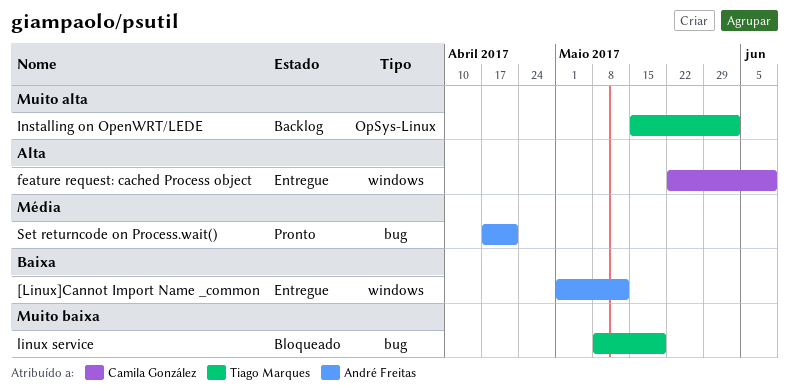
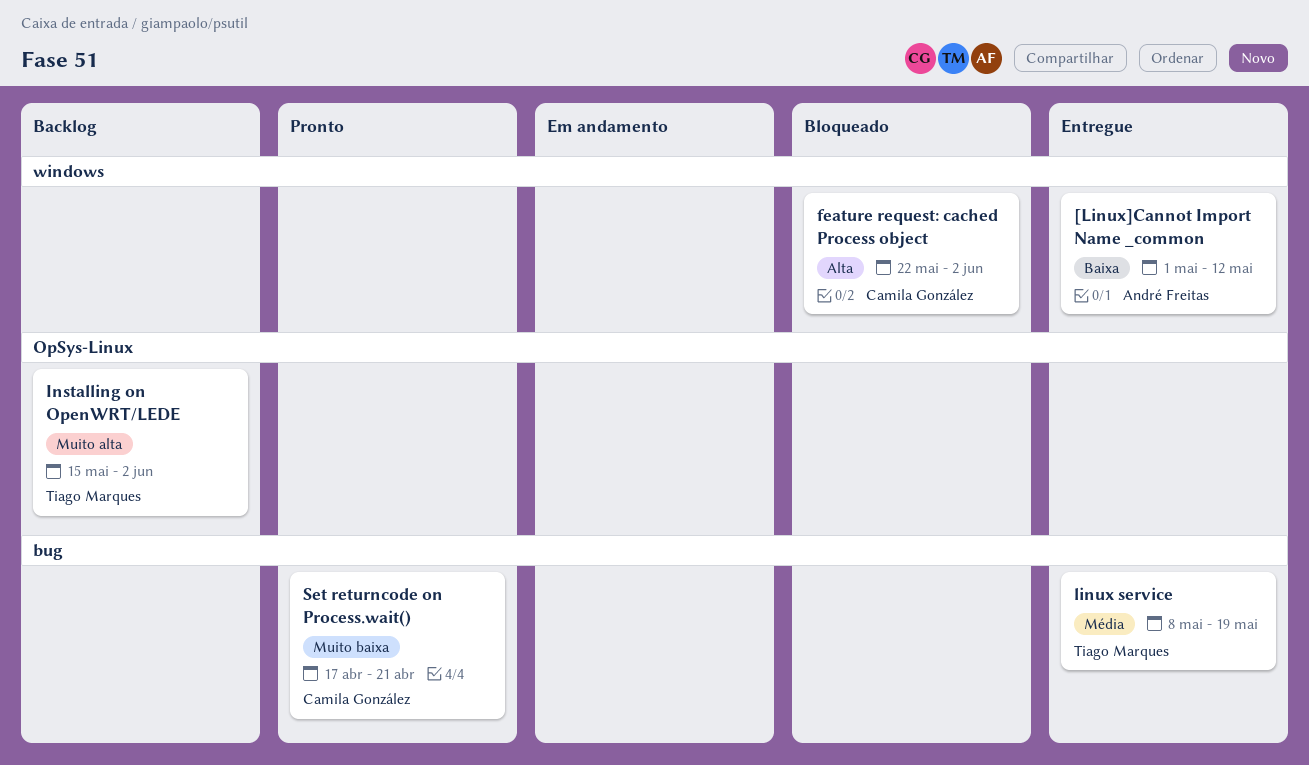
feature request: cached Process object, status: Entregue -> Bloqueado
feature request: cached Process object, due: Jun 9 -> Jun 2
linux service, status: Bloqueado -> Entregue
linux service, priority: Muito baixa -> Média
Set returncode on Process.wait(), owner: André Freitas -> Camila González
Set returncode on Process.wait(), priority: Média -> Muito baixa

